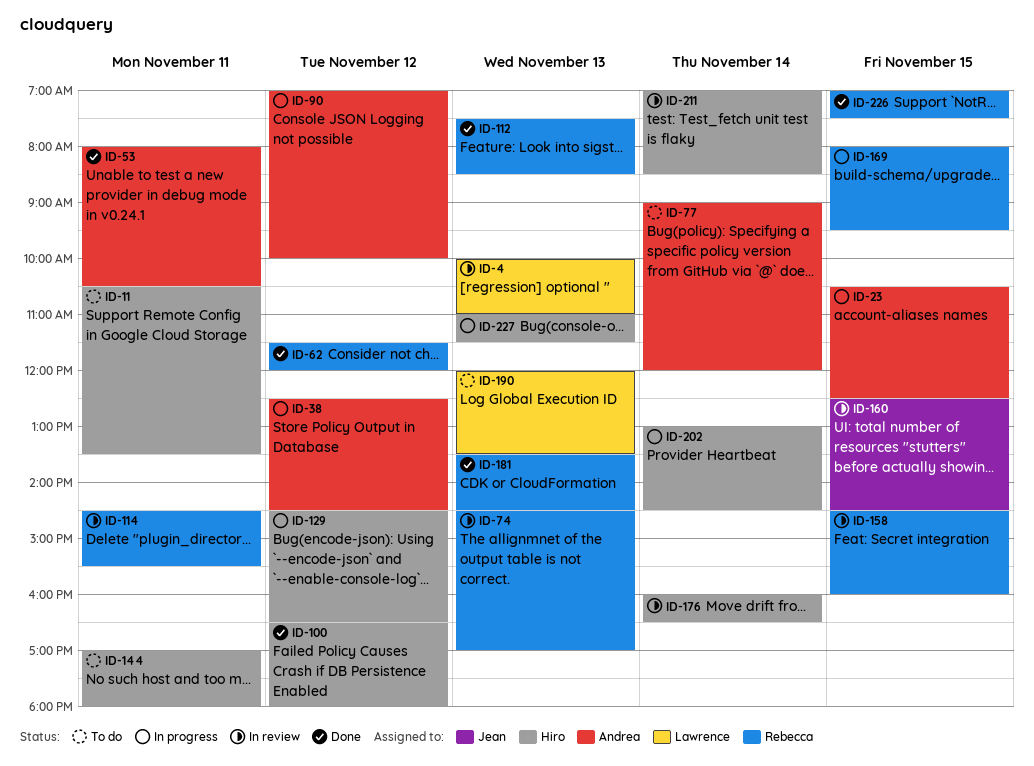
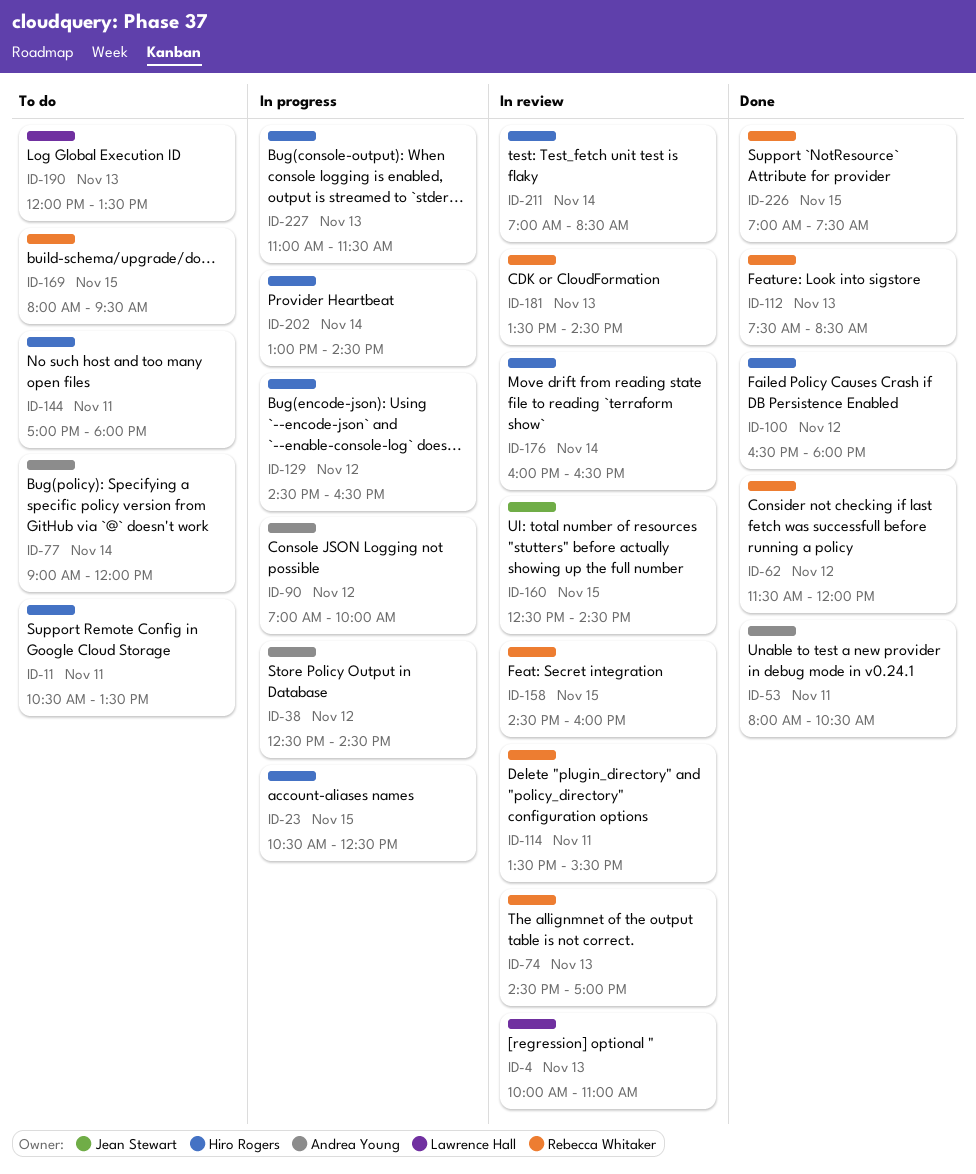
ID-23, owner: Andrea Young -> Hiro Rogers
ID-114, begins: 14:30 -> 13:30
ID-169, status: In progress -> To do
ID-181, status: Done -> In review

